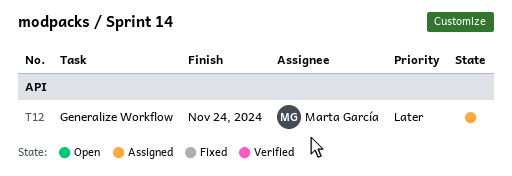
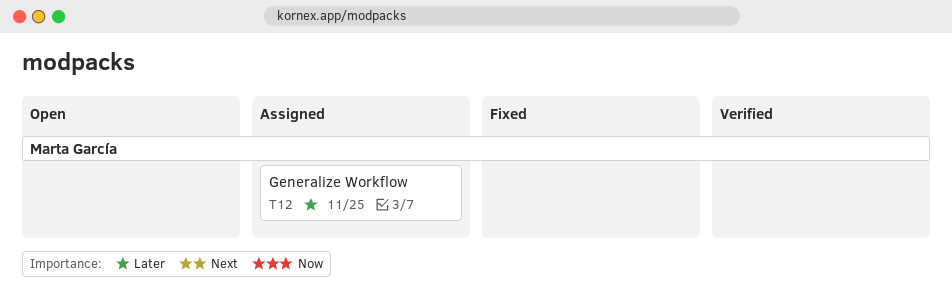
T12, due: Nov 24 -> Nov 25

